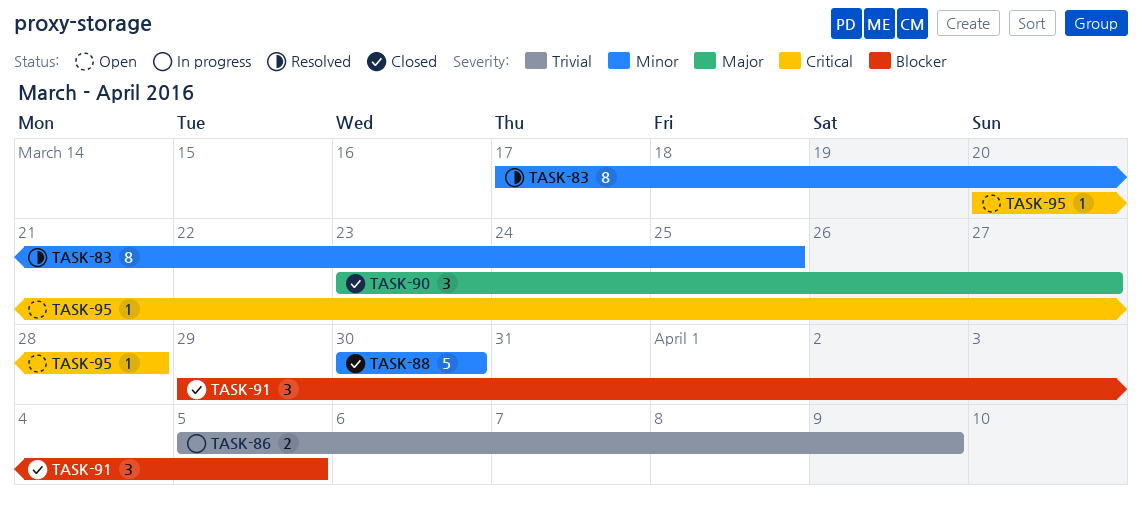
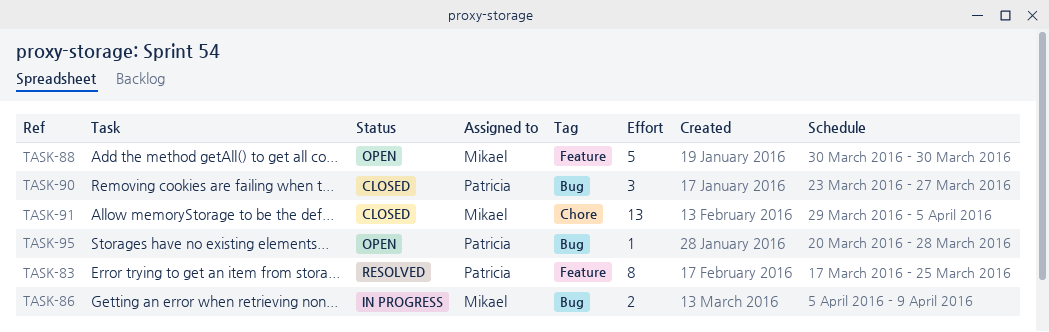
TASK-88, status: Closed -> Open
TASK-91, estimate: 3 -> 13

